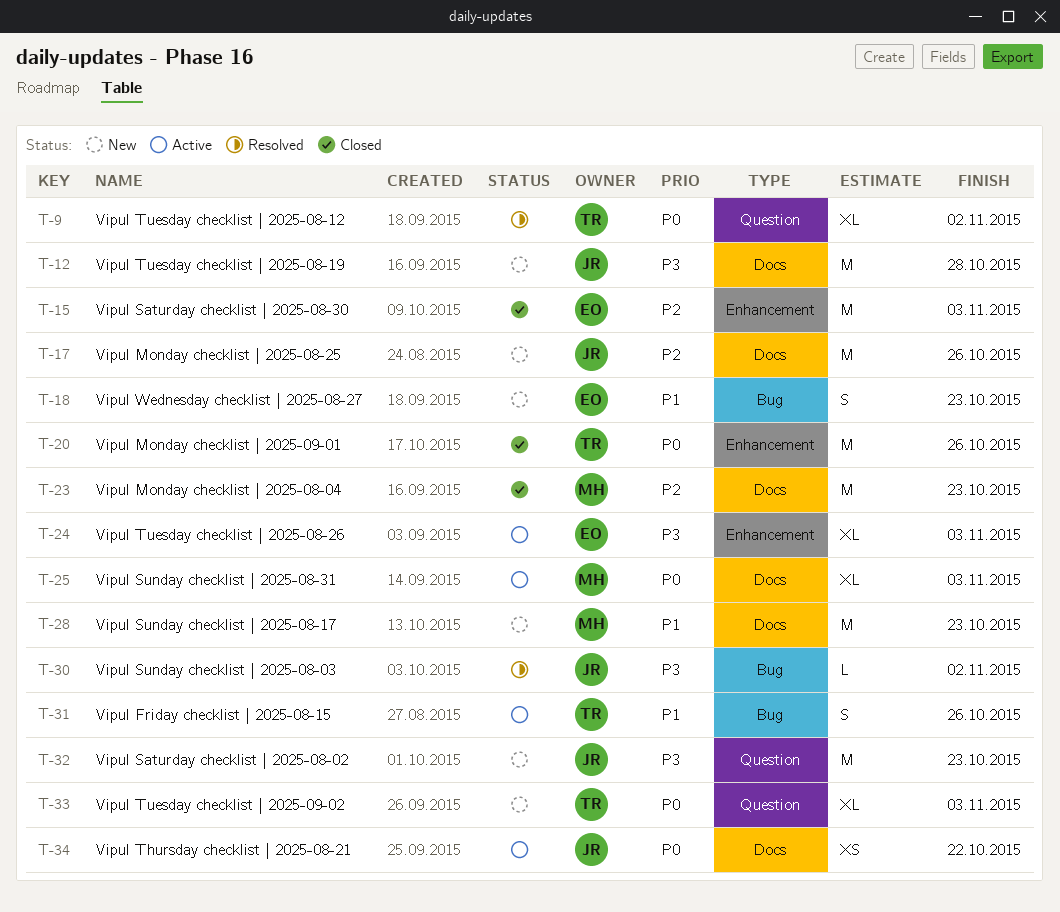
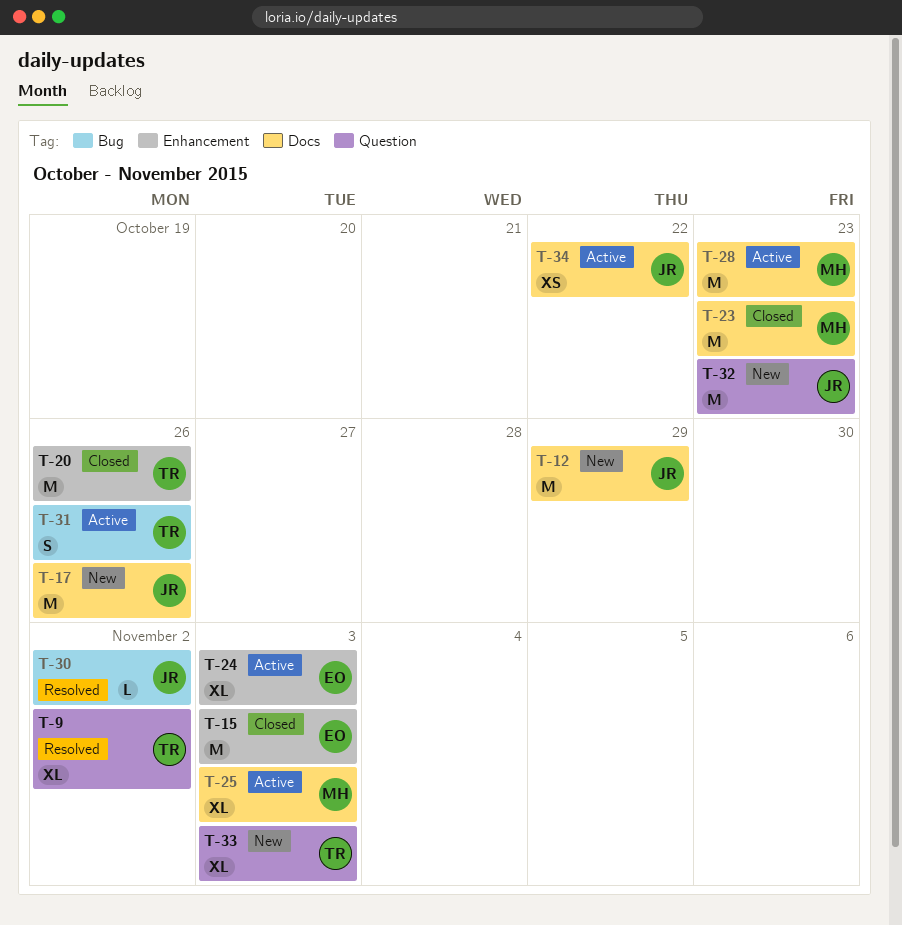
T-12, due: Oct 28 -> Oct 29
T-18: present -> none
T-28, status: New -> Active

